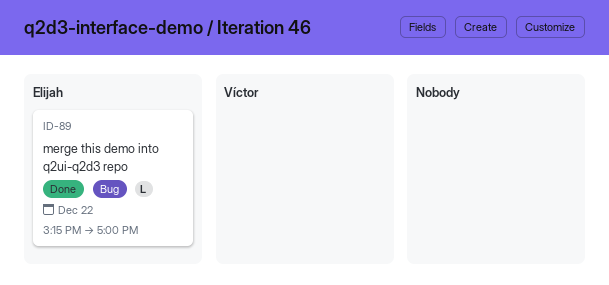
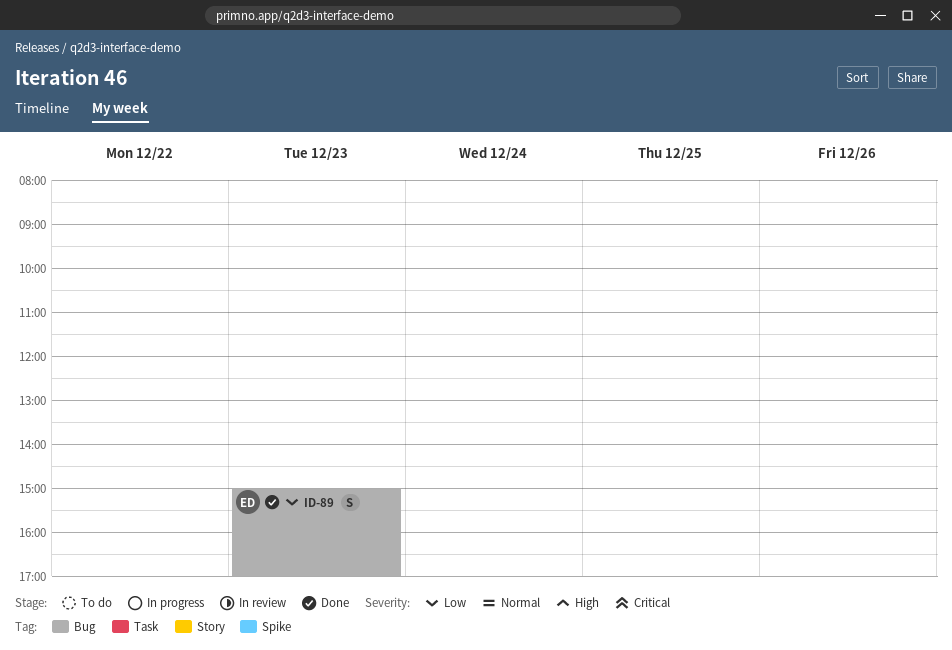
ID-89, estimate: L -> S
ID-89, day: Dec 22 -> Dec 23
ID-89, begins: 15:15 -> 15:00

